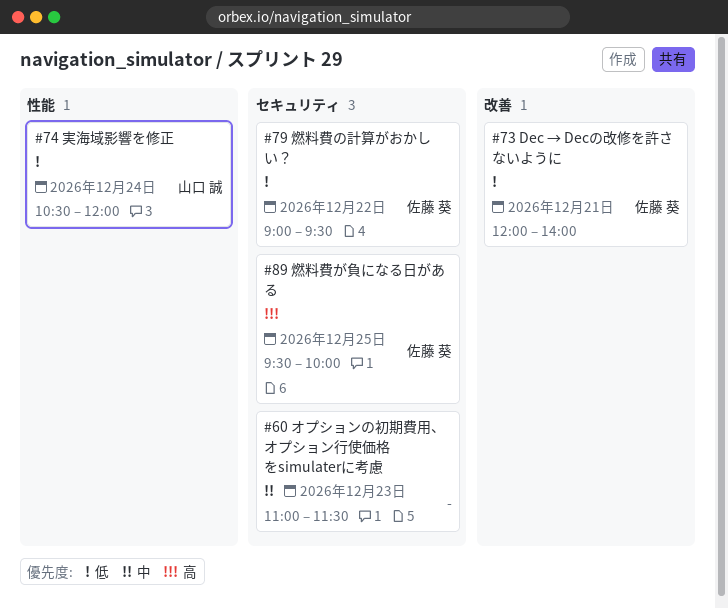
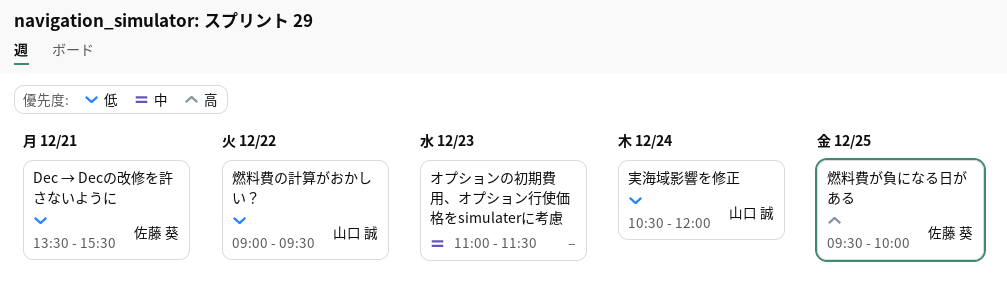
Dec → Decの改修を許さないように, begins: 12:00 -> 13:30
Dec → Decの改修を許さないように, ends: 14:00 -> 15:30
燃料費の計算がおかしい？, owner: 佐藤 葵 -> 山口 誠

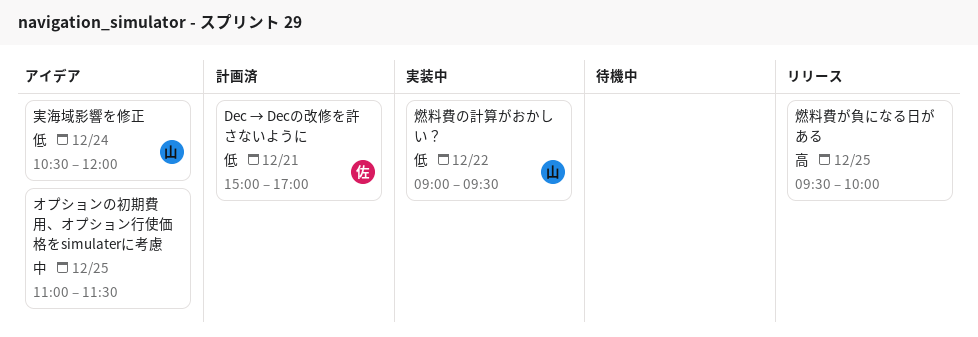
Dec → Decの改修を許さないように, begins: 13:30 -> 15:00
Dec → Decの改修を許さないように, ends: 15:30 -> 17:00
オプションの初期費用、オプション行使価格をsimulaterに考慮, day: Dec 23 -> Dec 25
燃料費が負になる日がある, owner: 佐藤 葵 -> none

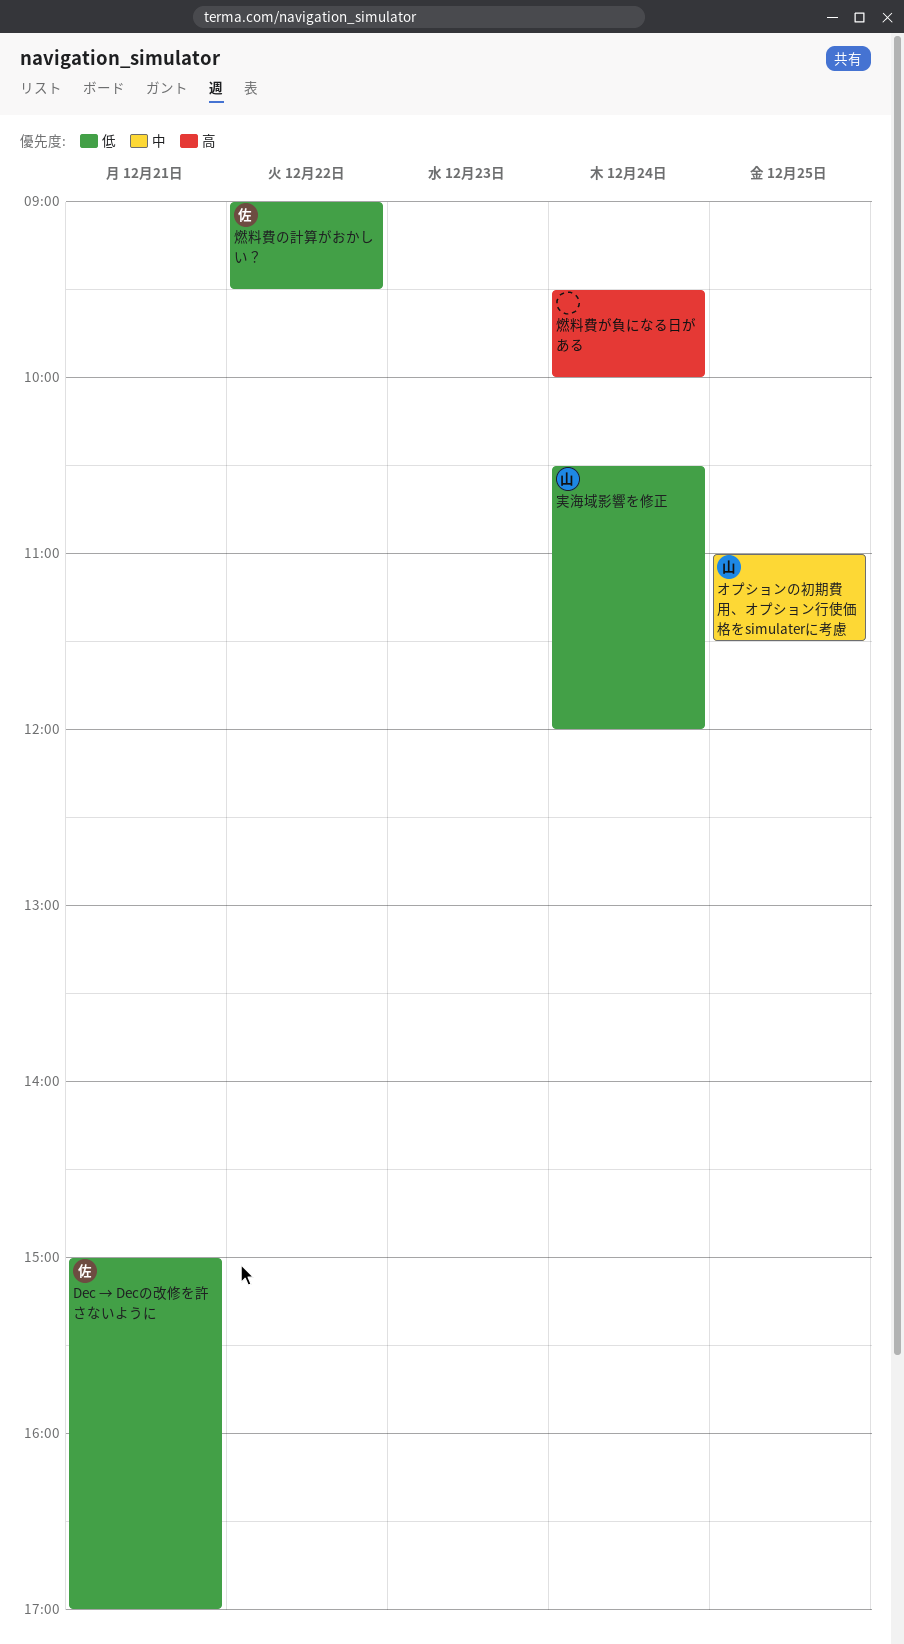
オプションの初期費用、オプション行使価格をsimulaterに考慮, owner: none -> 山
燃料費が負になる日がある, day: Dec 25 -> Dec 24
燃料費の計算がおかしい？, owner: 山 -> 佐

